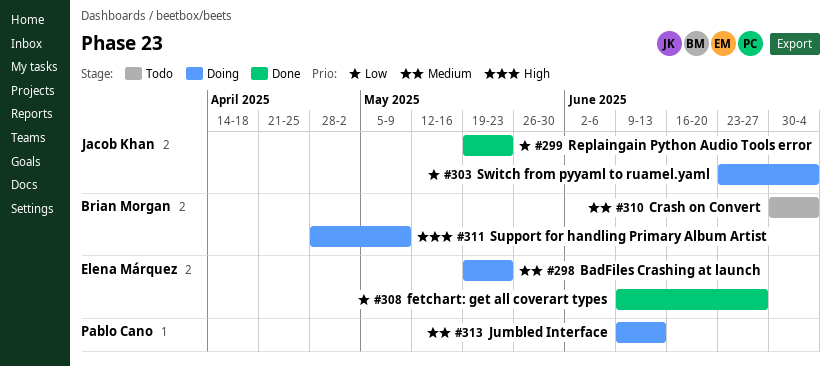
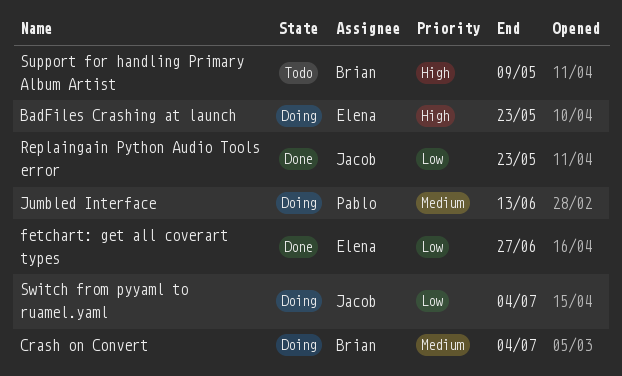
BadFiles Crashing at launch, priority: Medium -> High
Crash on Convert, status: Todo -> Doing
Support for handling Primary Album Artist, status: Doing -> Todo

